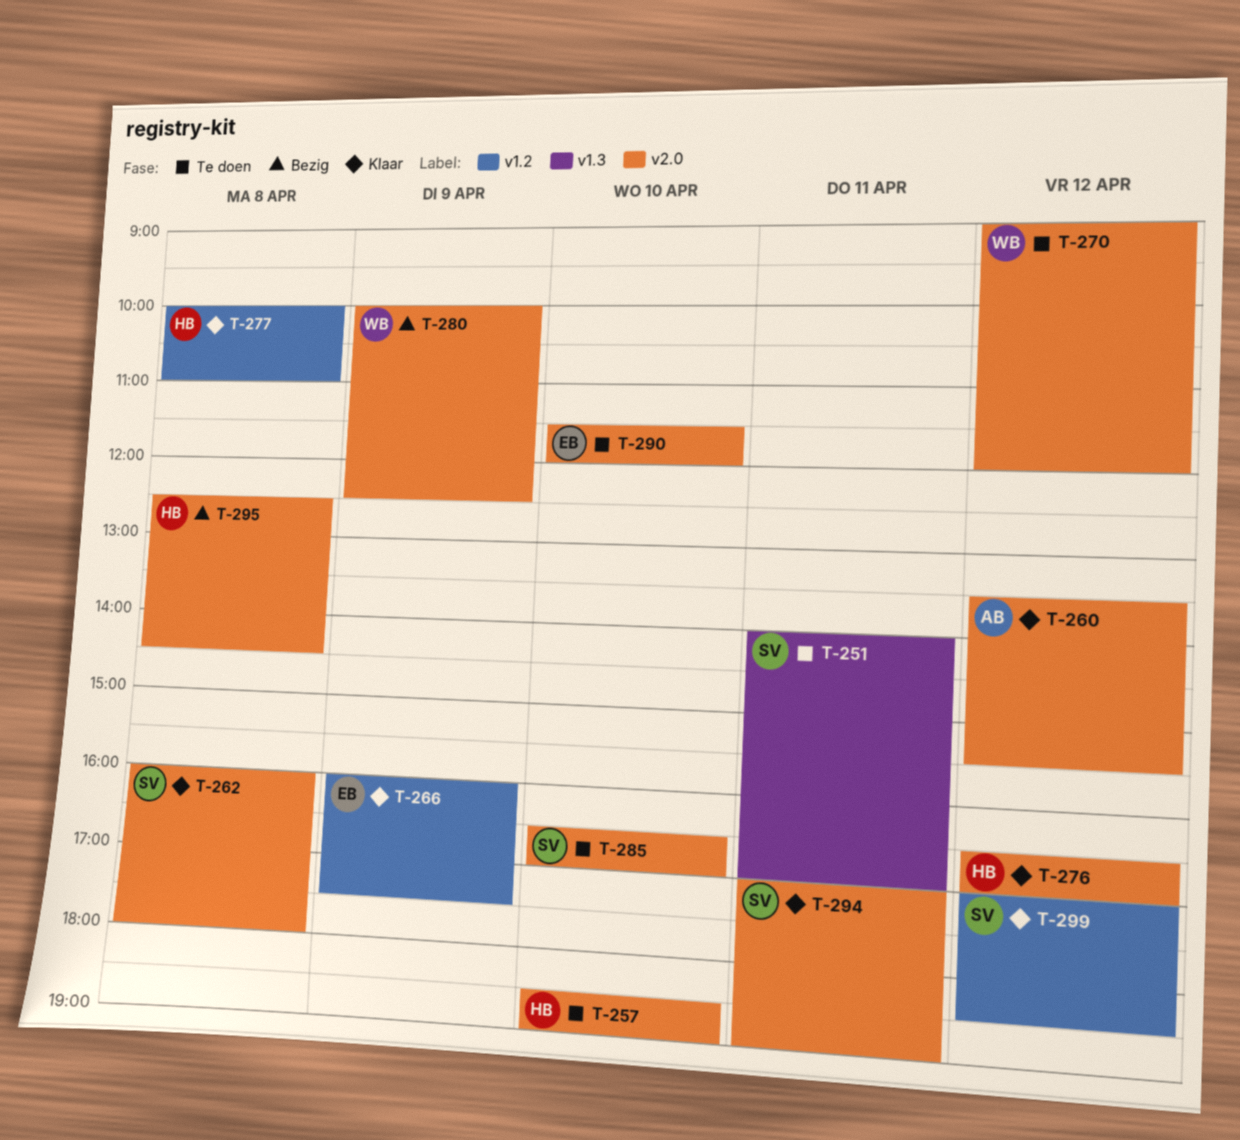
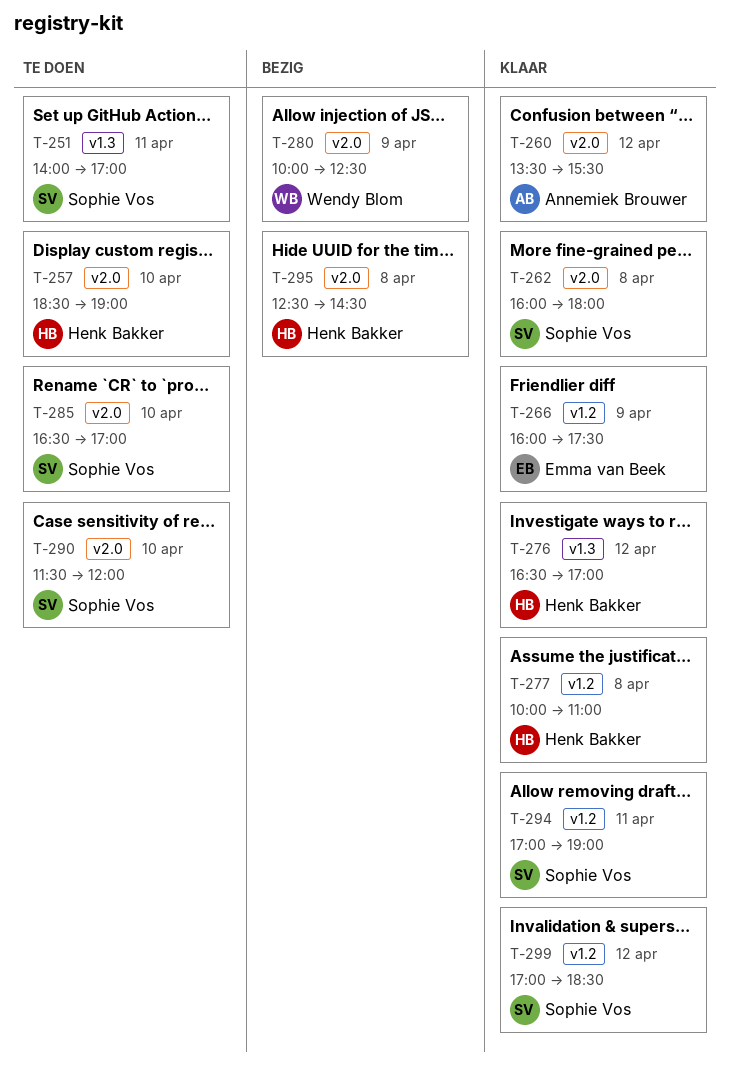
T-270: present -> none
T-276, label: v2.0 -> v1.3
T-290, owner: Emma van Beek -> Sophie Vos
T-294, label: v2.0 -> v1.2

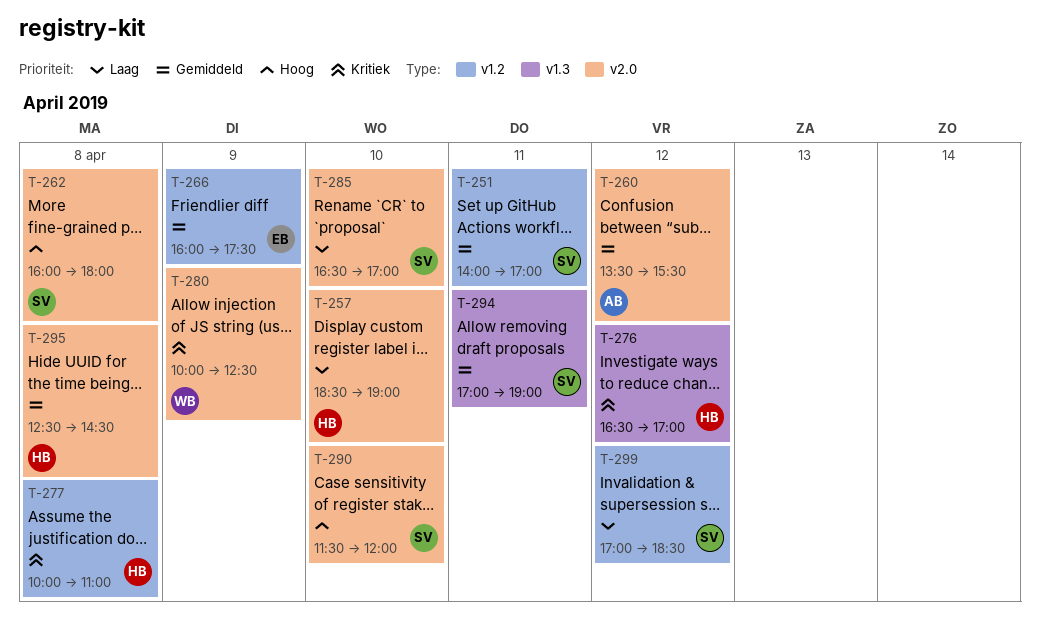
T-251, label: v1.3 -> v1.2
T-294, label: v1.2 -> v1.3

